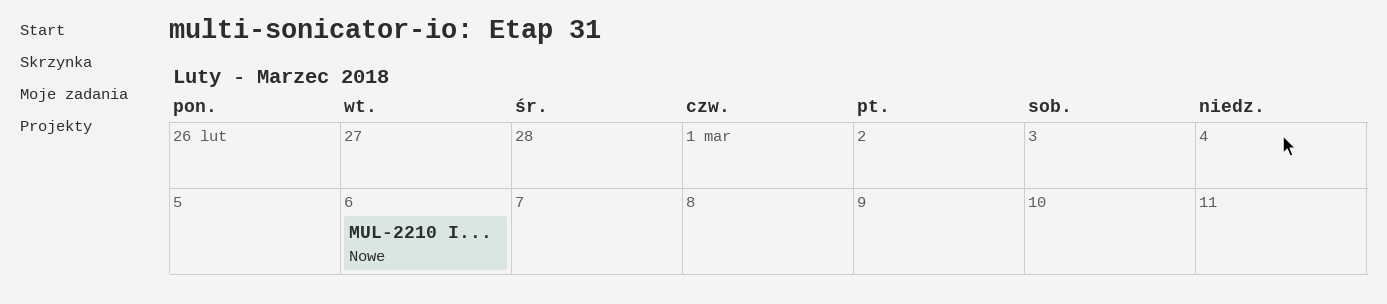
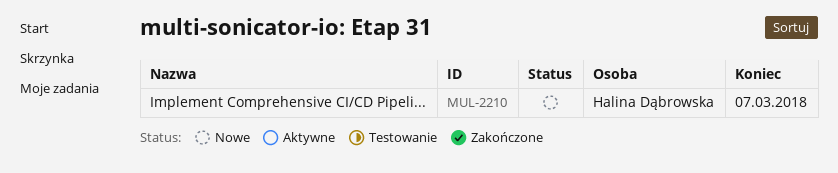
MUL-2210, due: Mar 6 -> Mar 7

